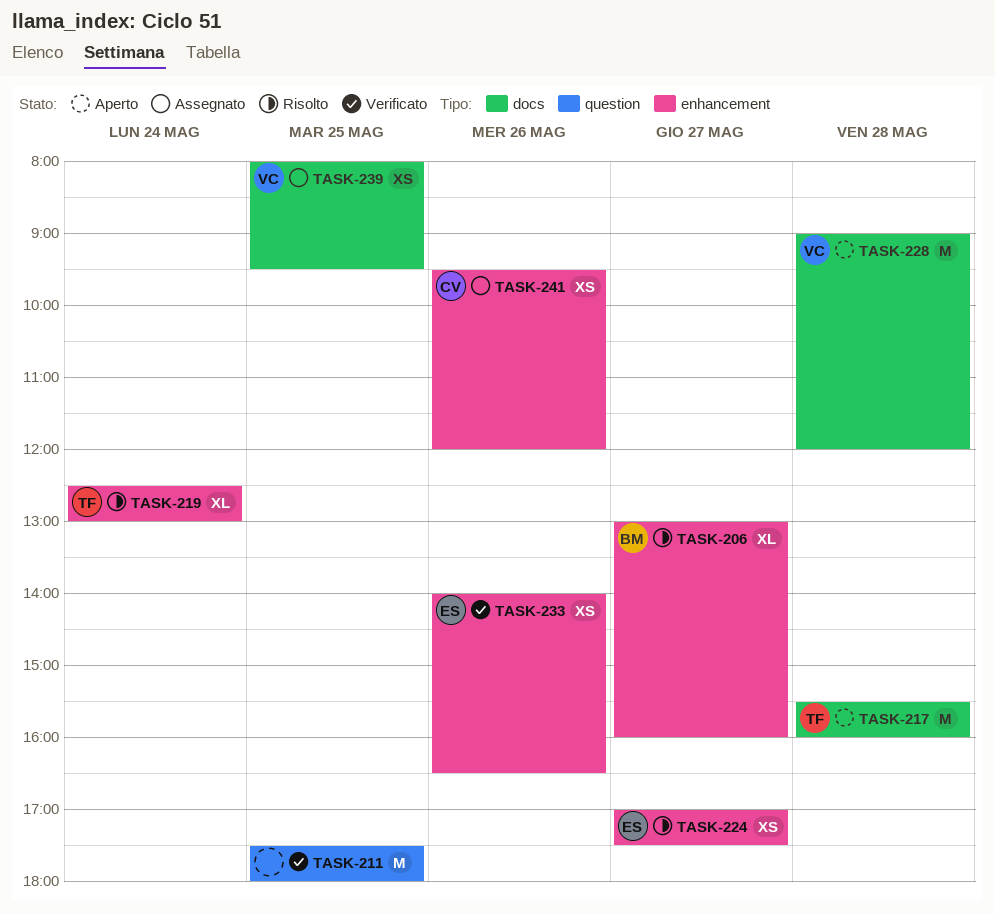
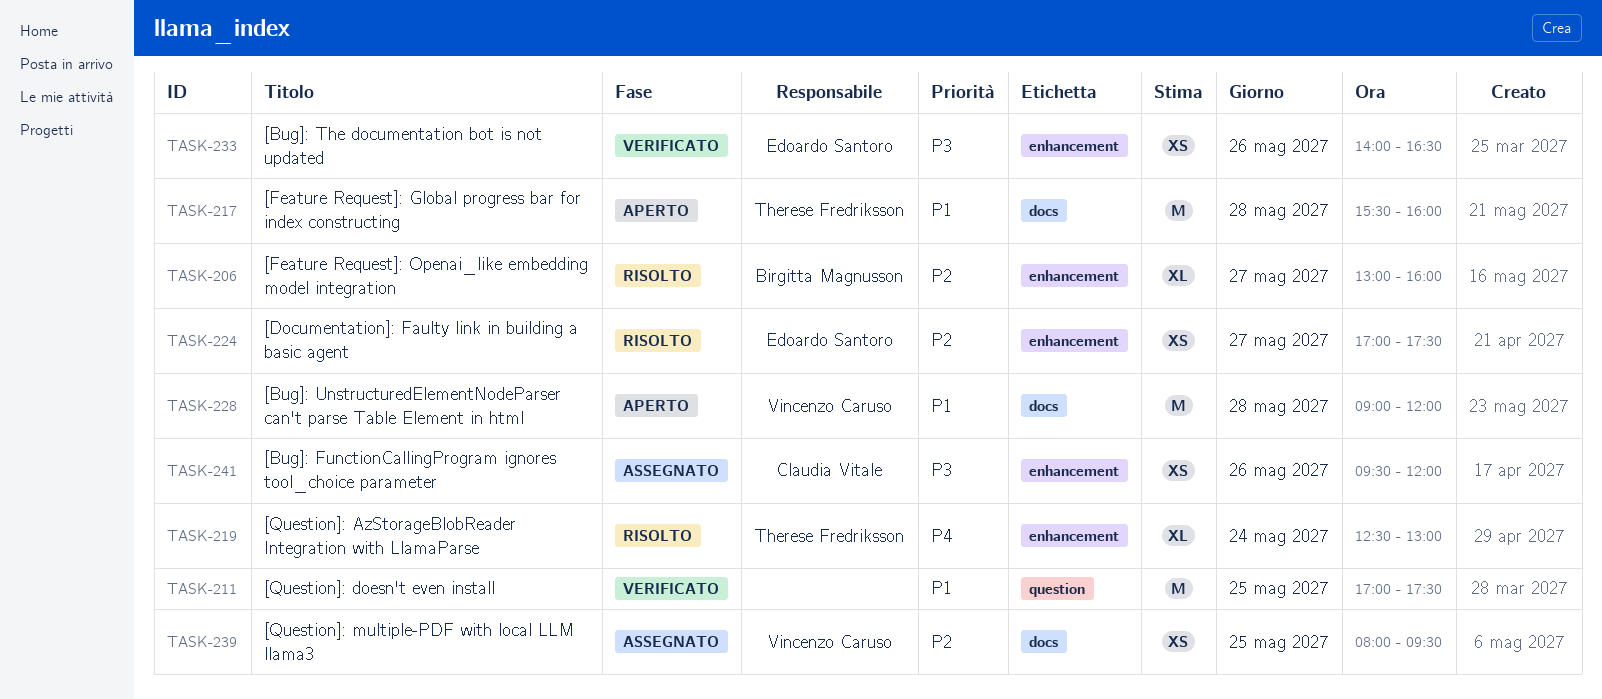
TASK-211, begins: 17:30 -> 17:00
TASK-211, ends: 18:00 -> 17:30

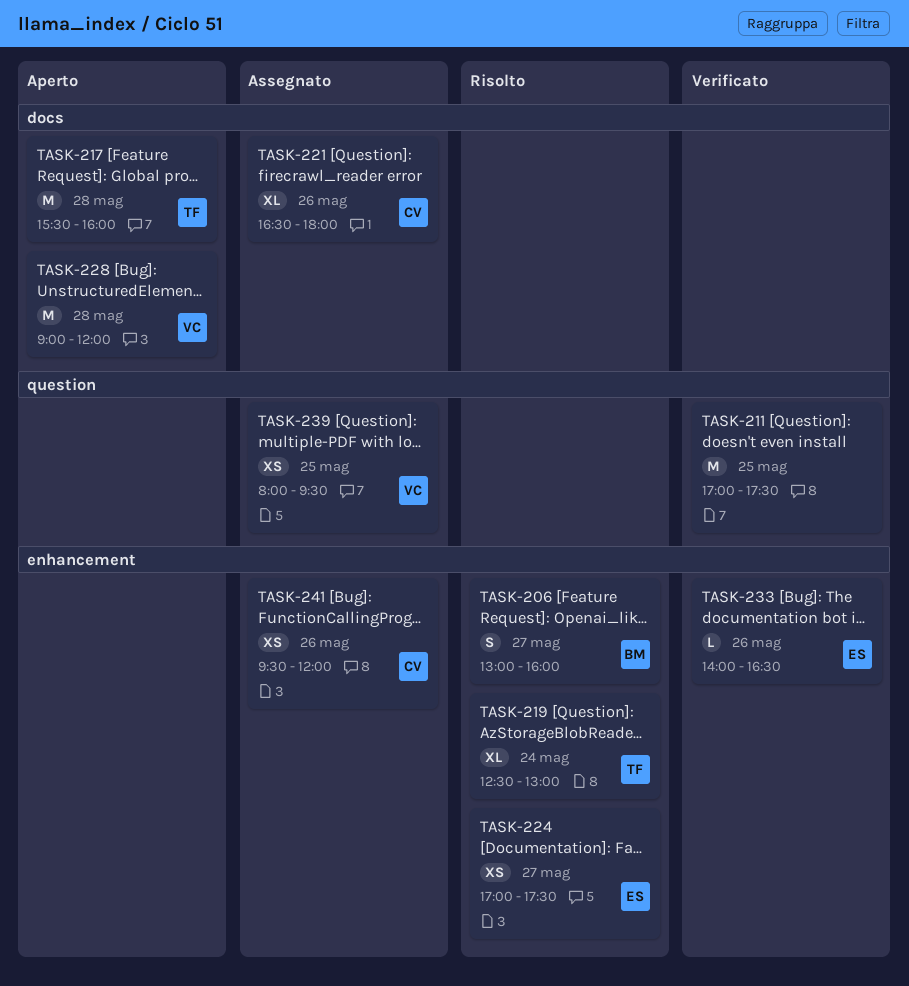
TASK-206, estimate: XL -> S
TASK-221: none -> present
TASK-233, estimate: XS -> L
TASK-239, label: docs -> question

